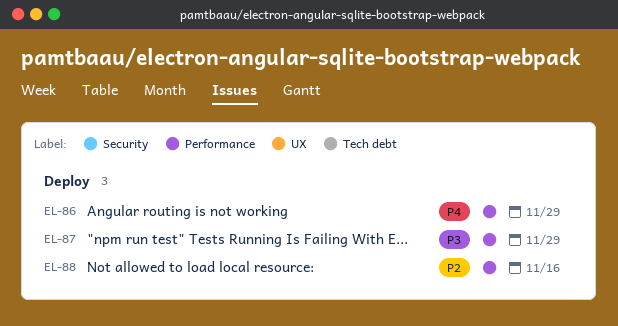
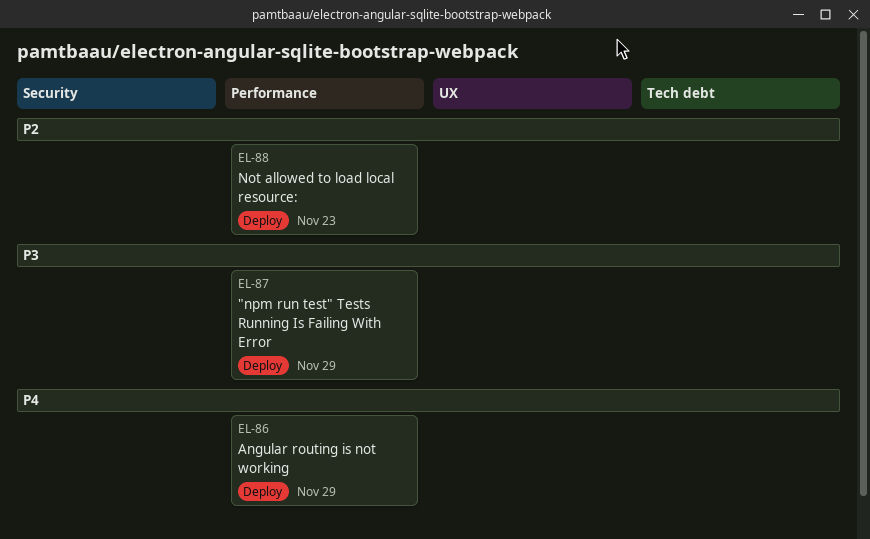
EL-88, due: Nov 16 -> Nov 23

